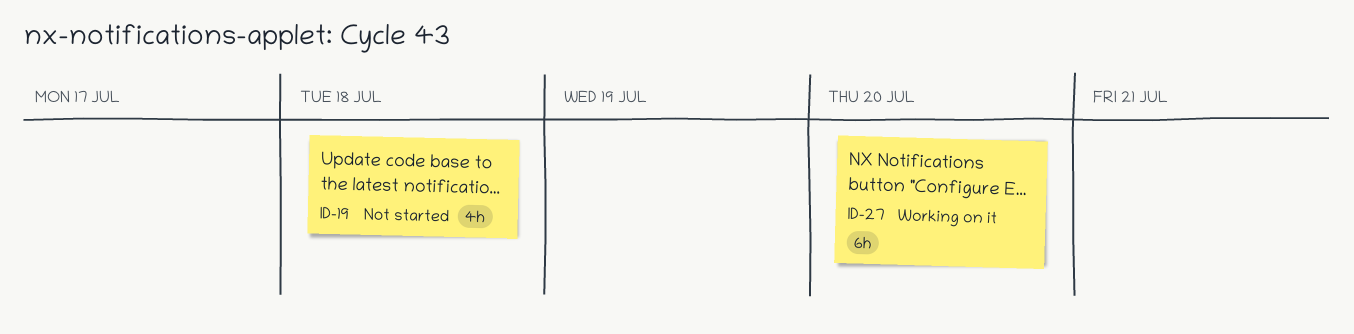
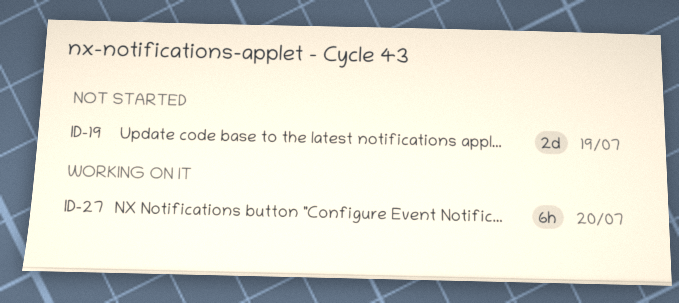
ID-19, estimate: 4h -> 2d
ID-19, due: Jul 18 -> Jul 19

